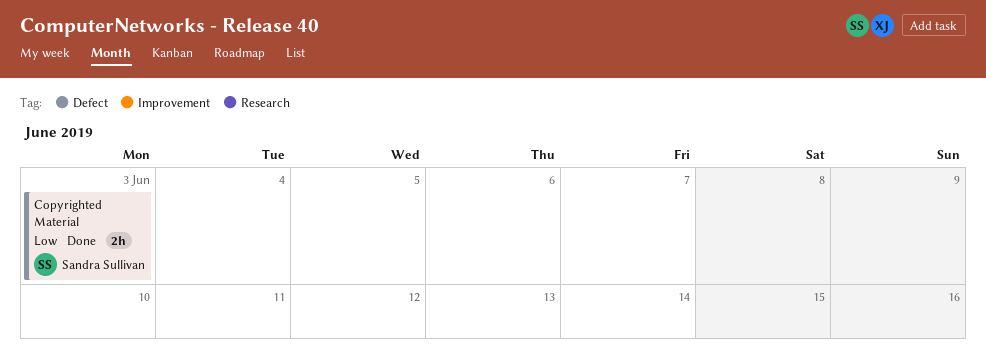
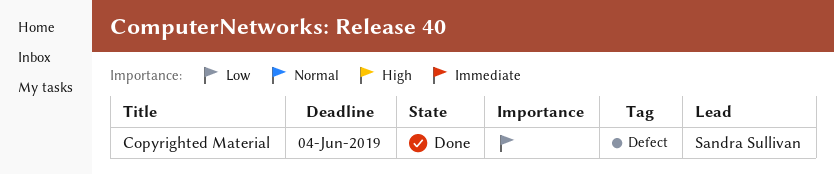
Copyrighted Material, due: Jun 3 -> Jun 4

